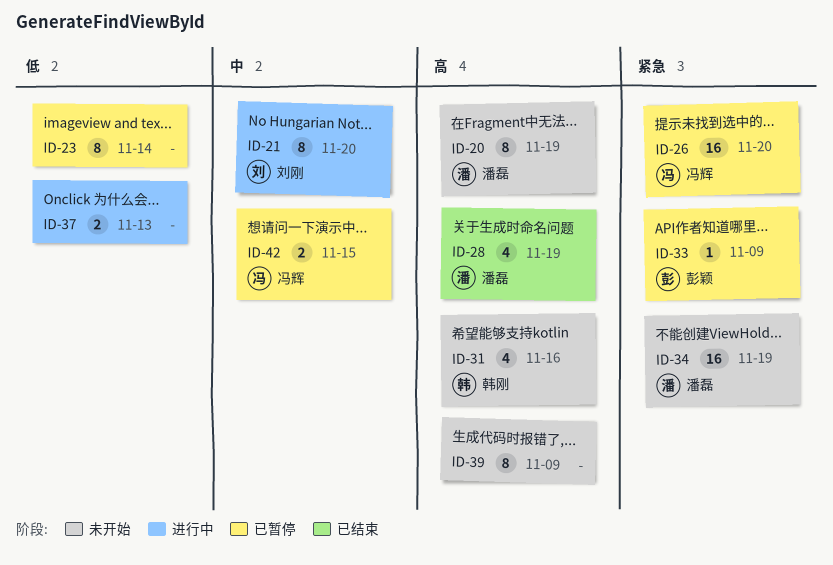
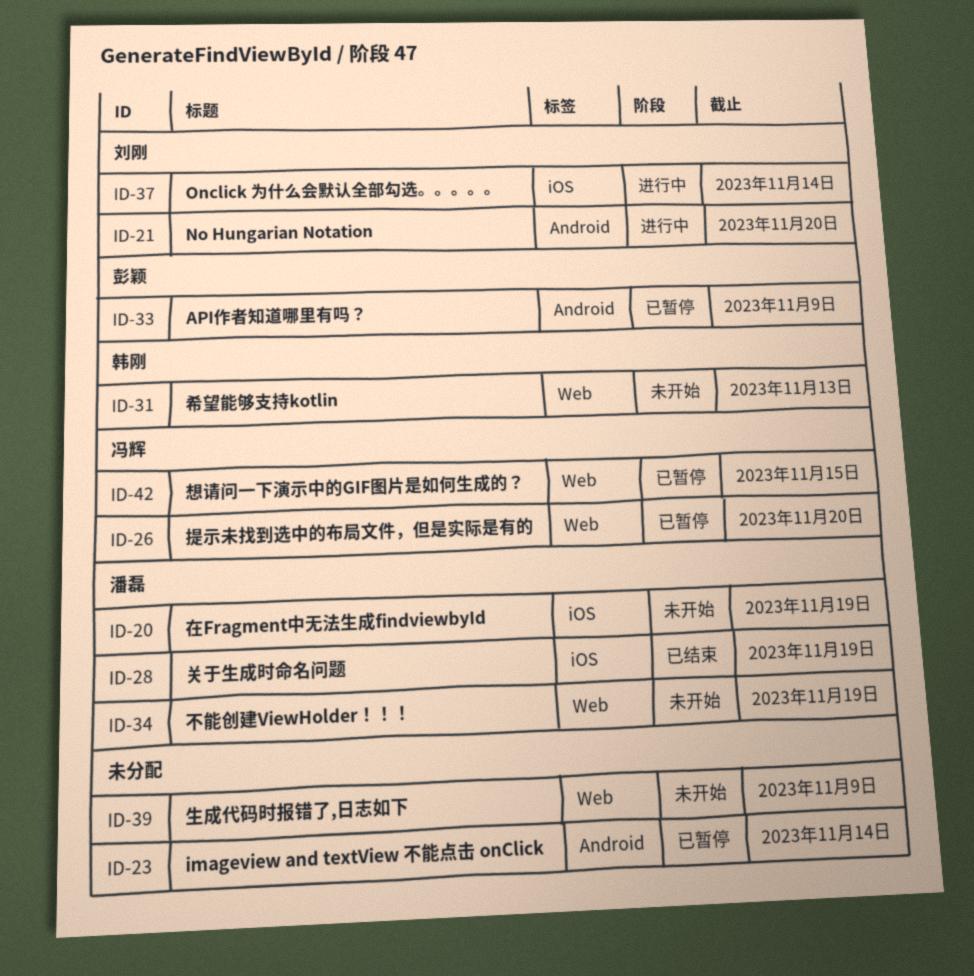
ID-31, due: Nov 16 -> Nov 13
ID-37, owner: none -> 刘刚
ID-37, due: Nov 13 -> Nov 14

